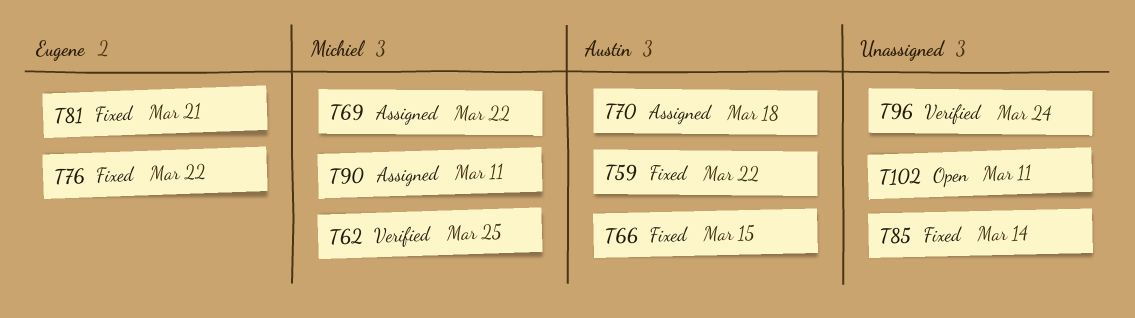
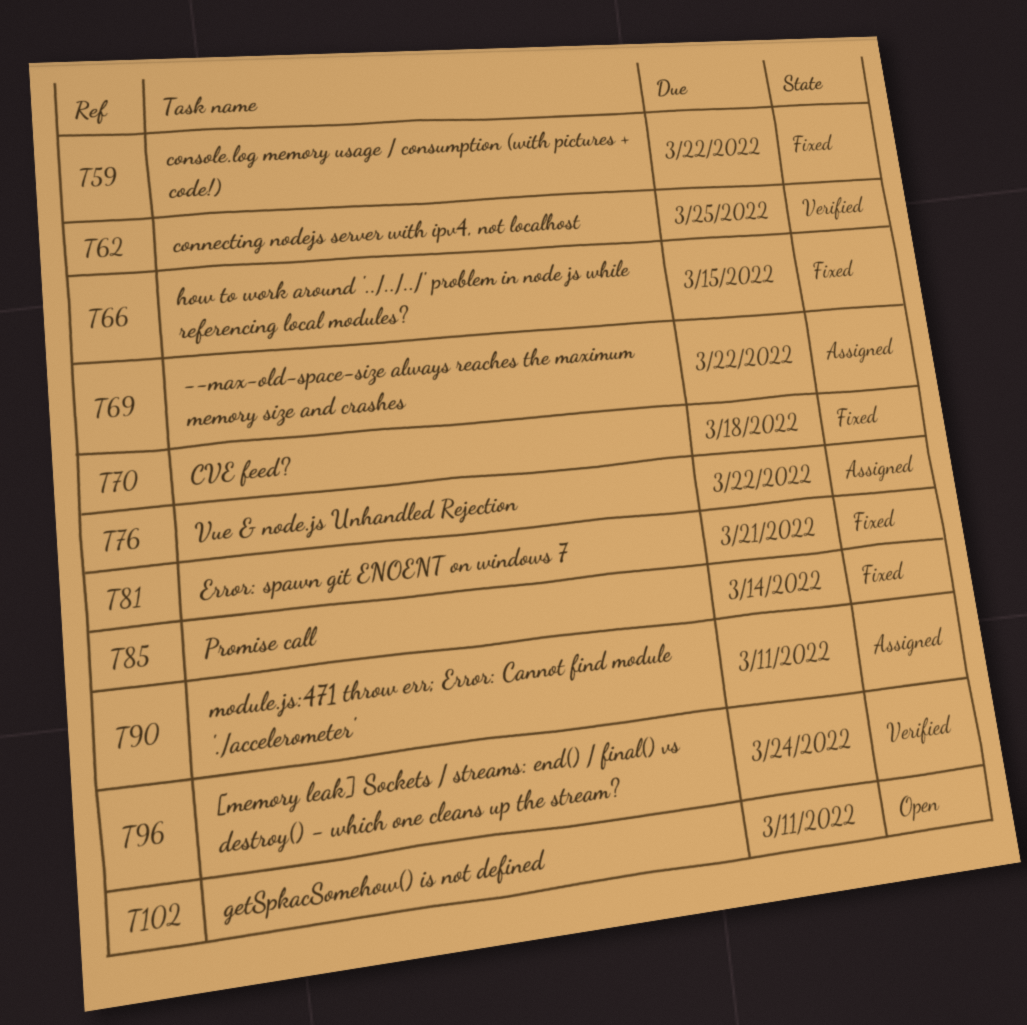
T70, status: Assigned -> Fixed
T76, status: Fixed -> Assigned

